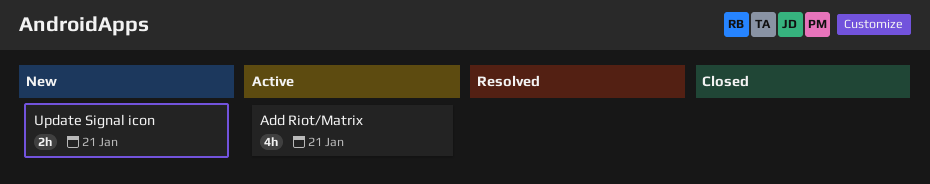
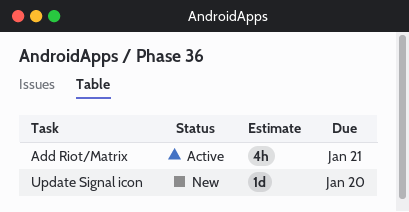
Update Signal icon, estimate: 2h -> 1d
Update Signal icon, due: Jan 21 -> Jan 20

